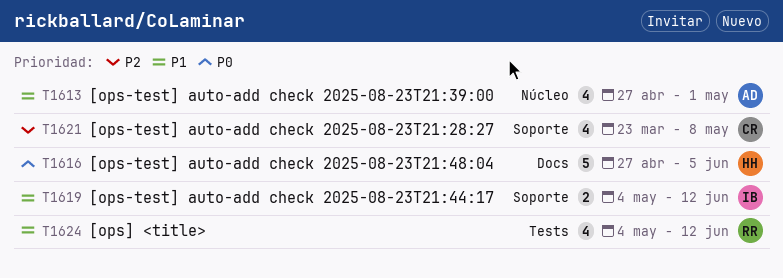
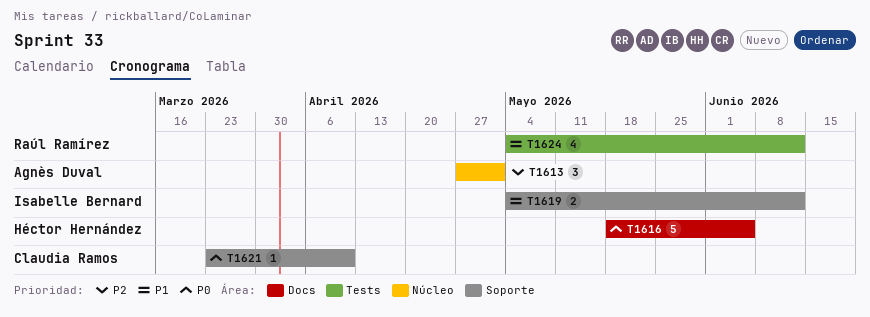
T1613, priority: P1 -> P2
T1613, estimate: 4 -> 3
T1616, start: Apr 27 -> May 18
T1621, priority: P2 -> P0
T1621, estimate: 4 -> 1
T1621, due: May 8 -> Apr 10

